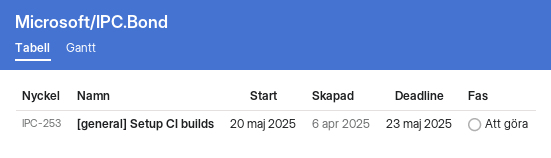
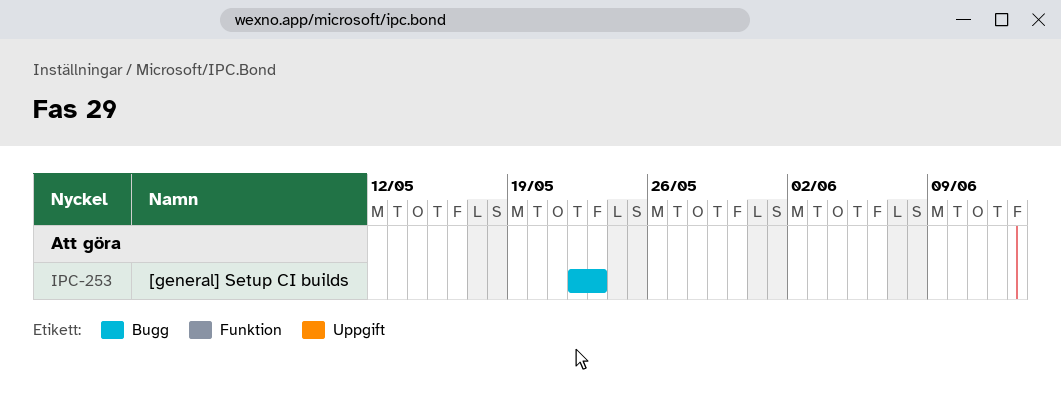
IPC-253, start: May 20 -> May 22

